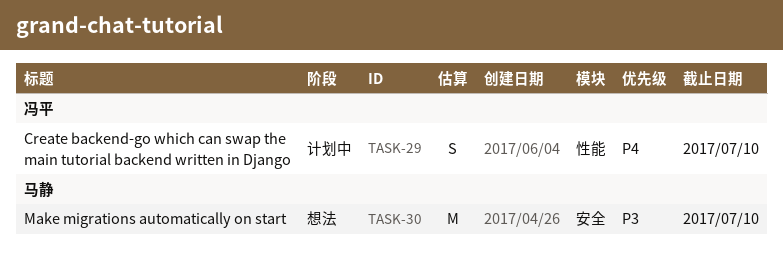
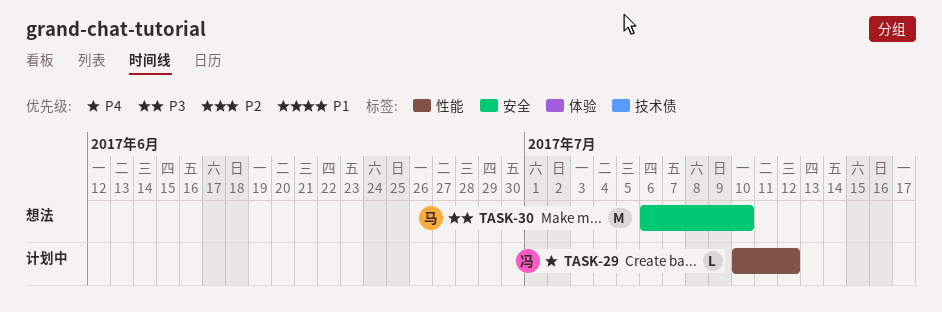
TASK-29, estimate: S -> L
TASK-29, due: Jul 10 -> Jul 12

